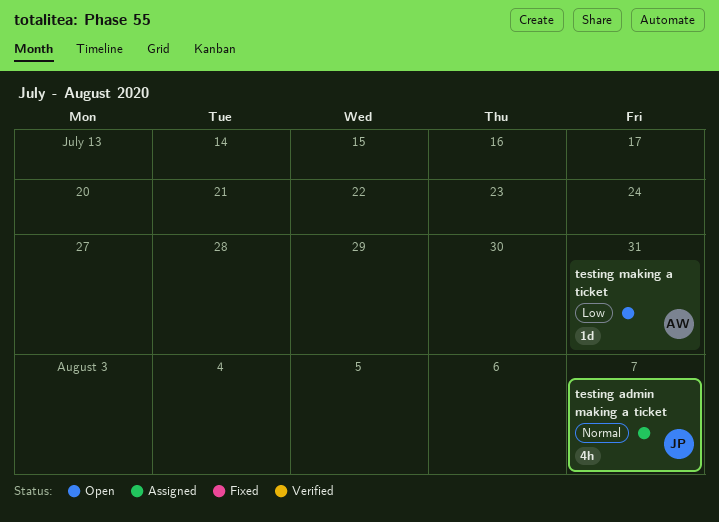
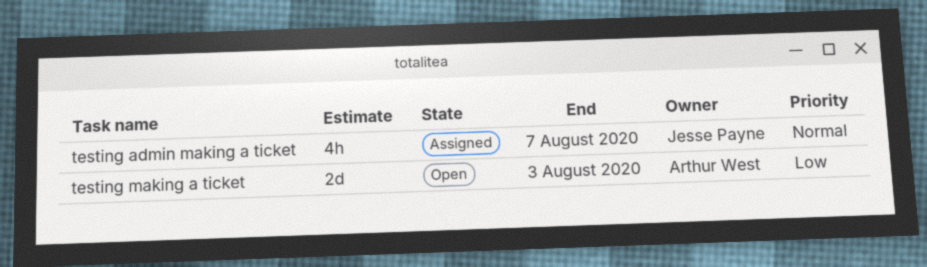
testing making a ticket, estimate: 1d -> 2d
testing making a ticket, due: Jul 31 -> Aug 3

